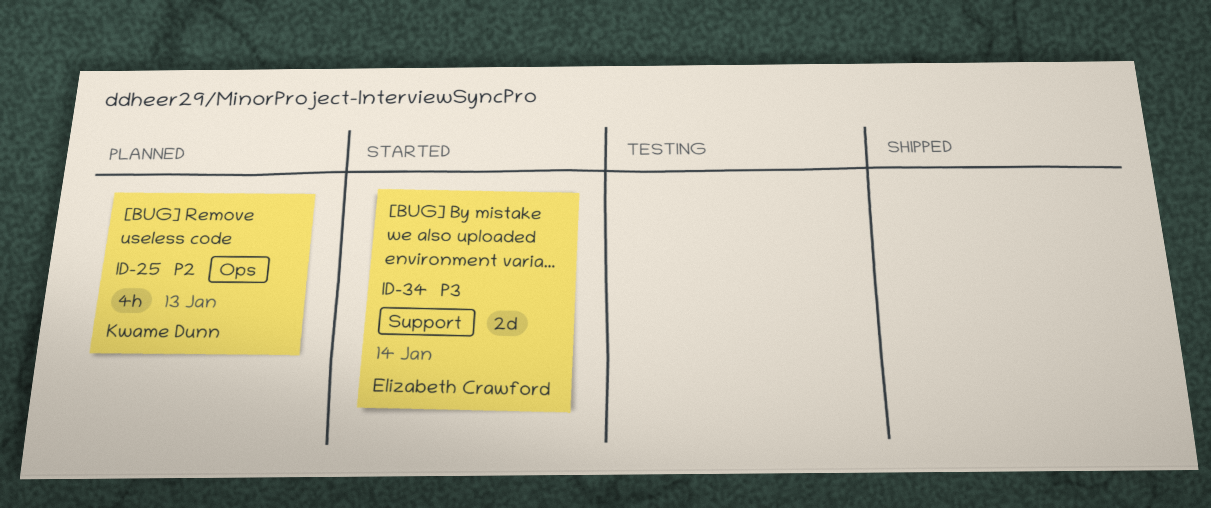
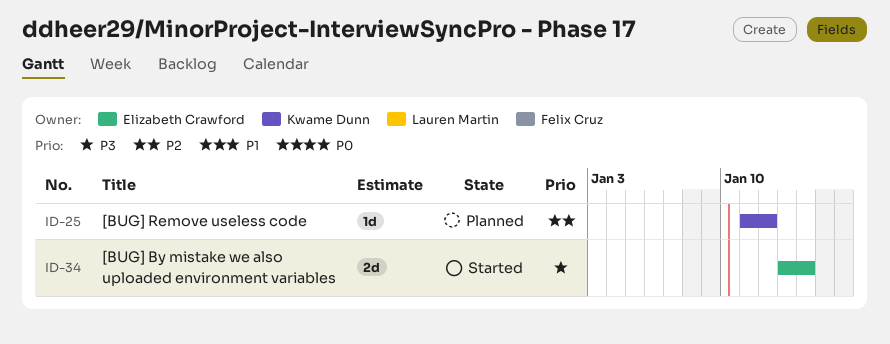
ID-25, estimate: 4h -> 1d
ID-25, due: Jan 13 -> Jan 12

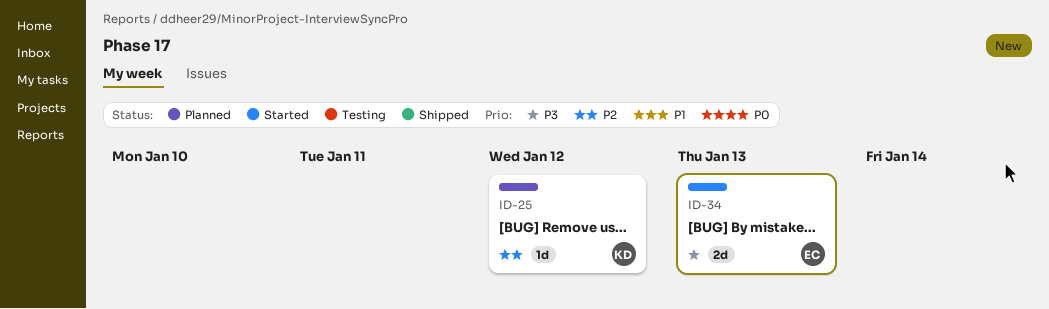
ID-34, due: Jan 14 -> Jan 13

